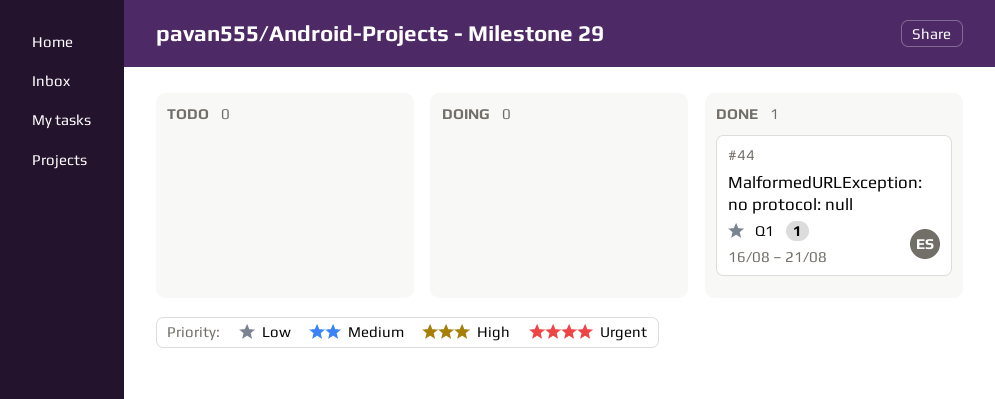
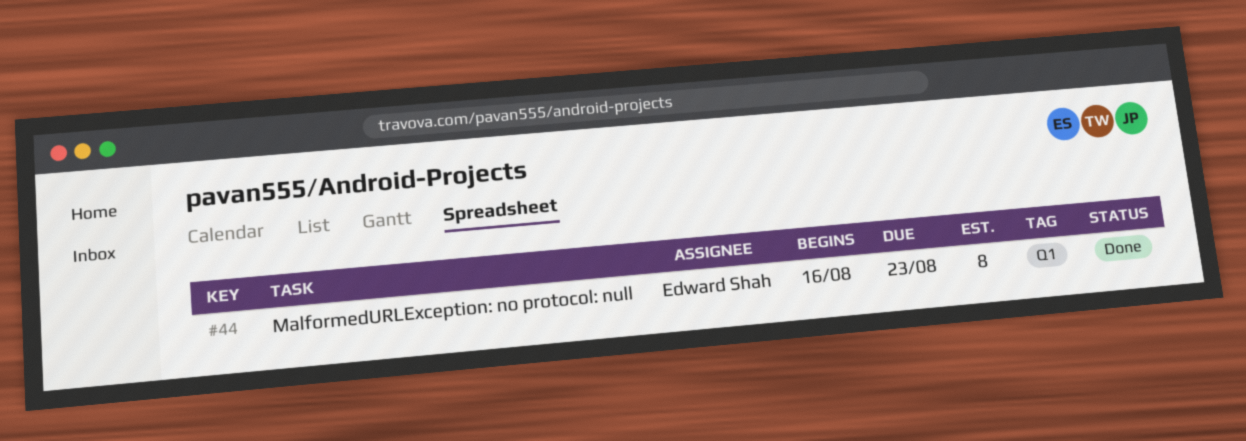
#44, estimate: 1 -> 8
#44, due: Aug 21 -> Aug 23

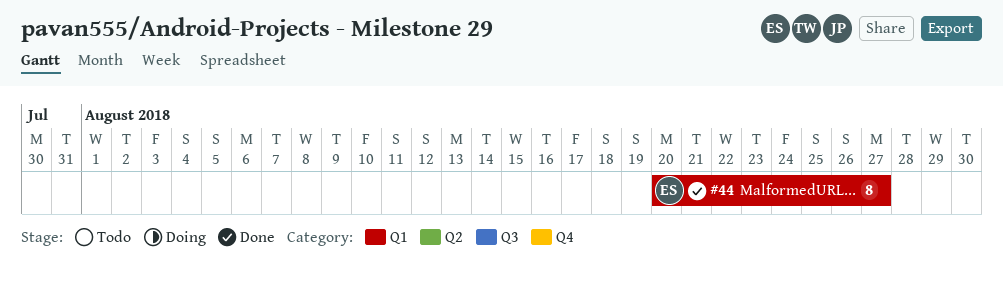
#44, start: Aug 16 -> Aug 20
#44, due: Aug 23 -> Aug 27

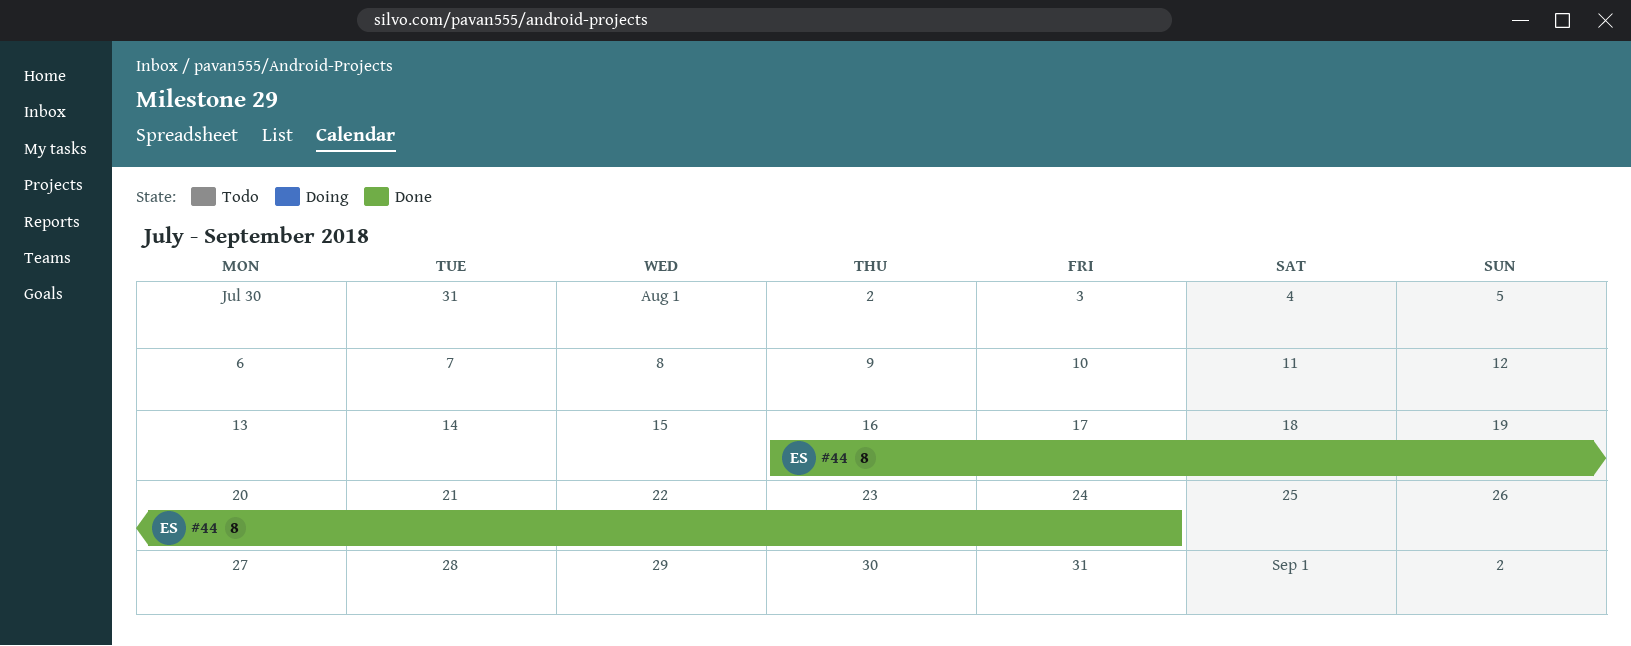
#44, start: Aug 20 -> Aug 16
#44, due: Aug 27 -> Aug 24

